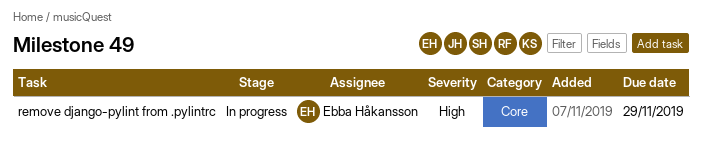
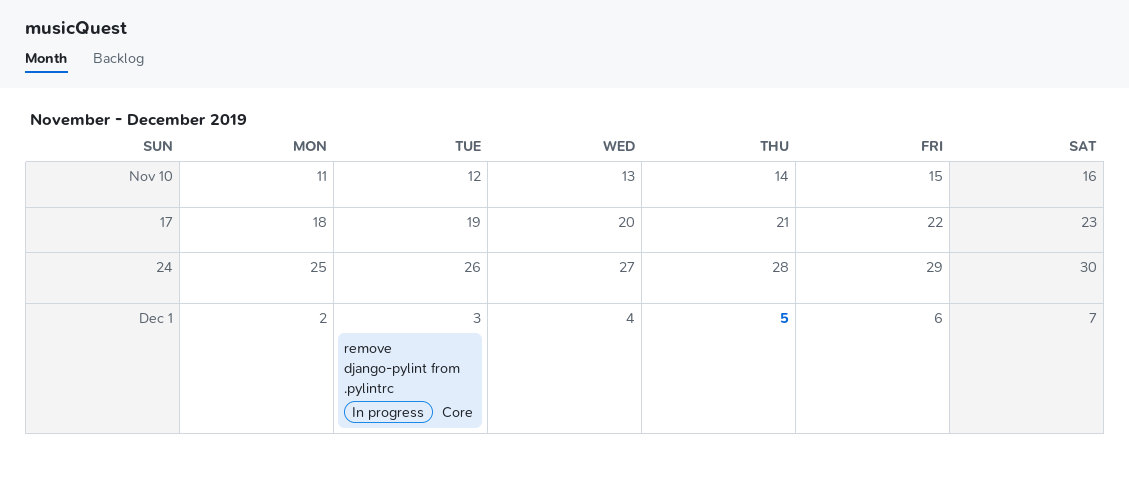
remove django-pylint from .pylintrc, due: Nov 29 -> Dec 3

